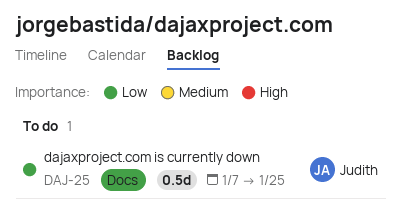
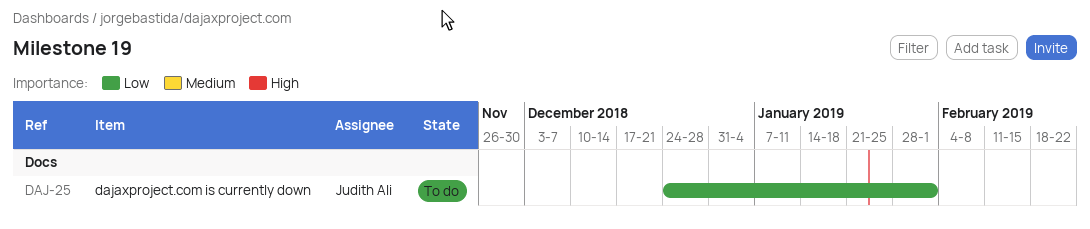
DAJ-25, start: Jan 7 -> Dec 24
DAJ-25, due: Jan 25 -> Feb 1

